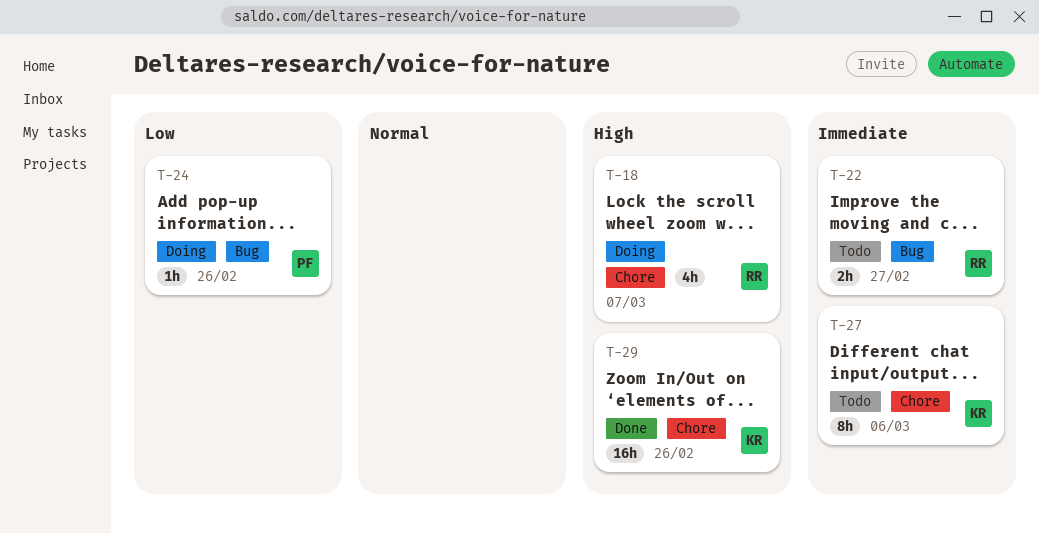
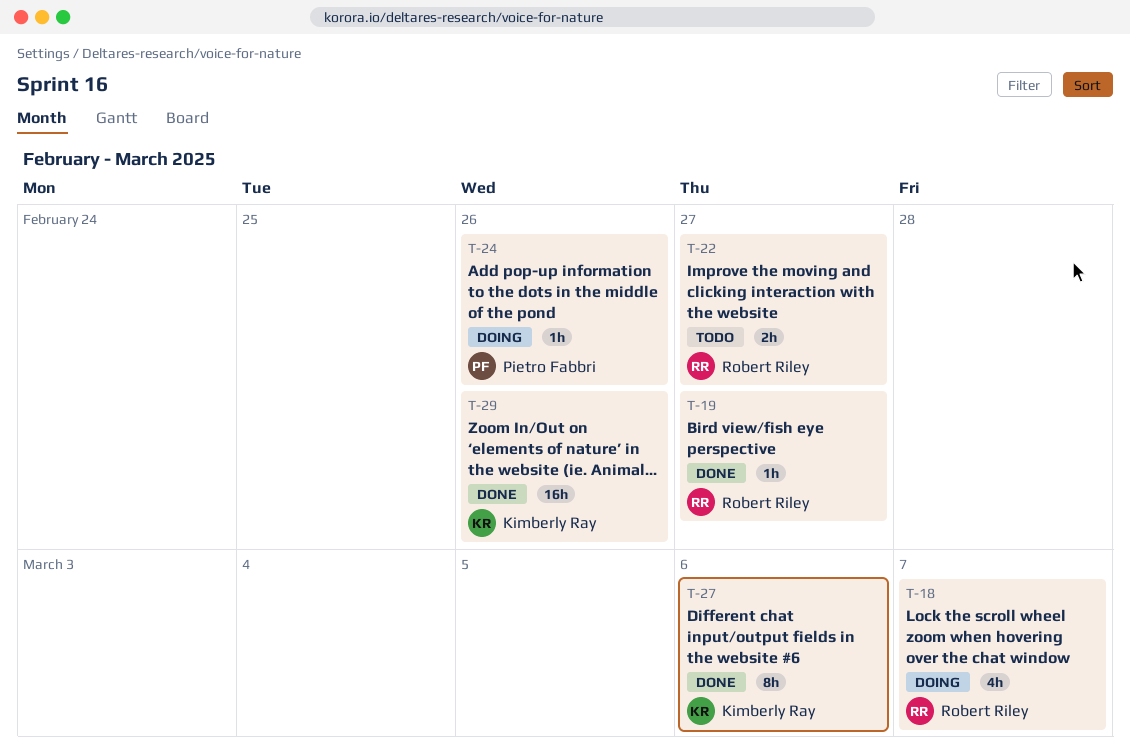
T-19: none -> present
T-27, status: Todo -> Done

